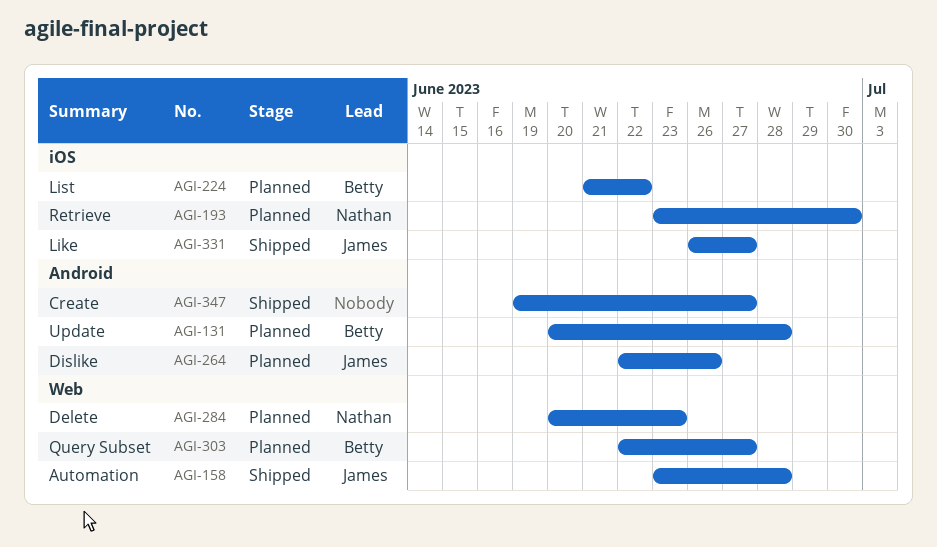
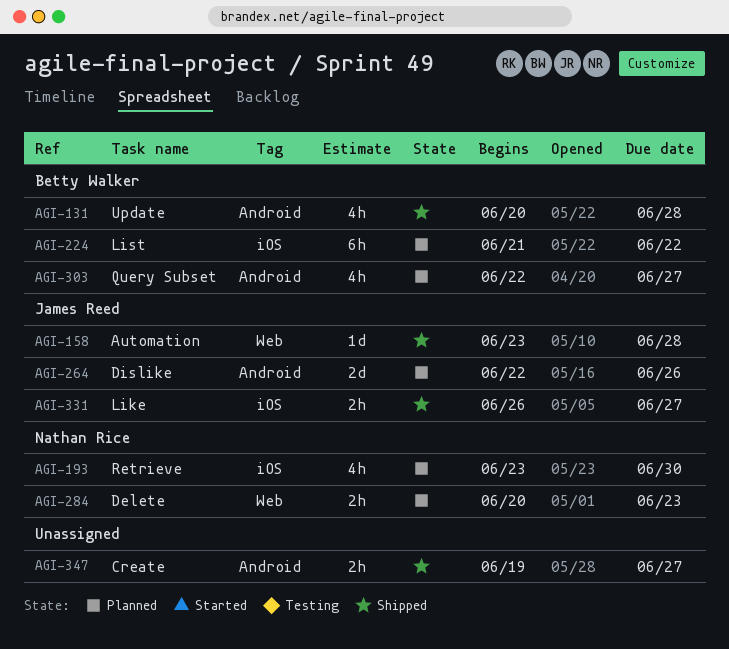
AGI-131, status: Planned -> Shipped
AGI-303, label: Web -> Android

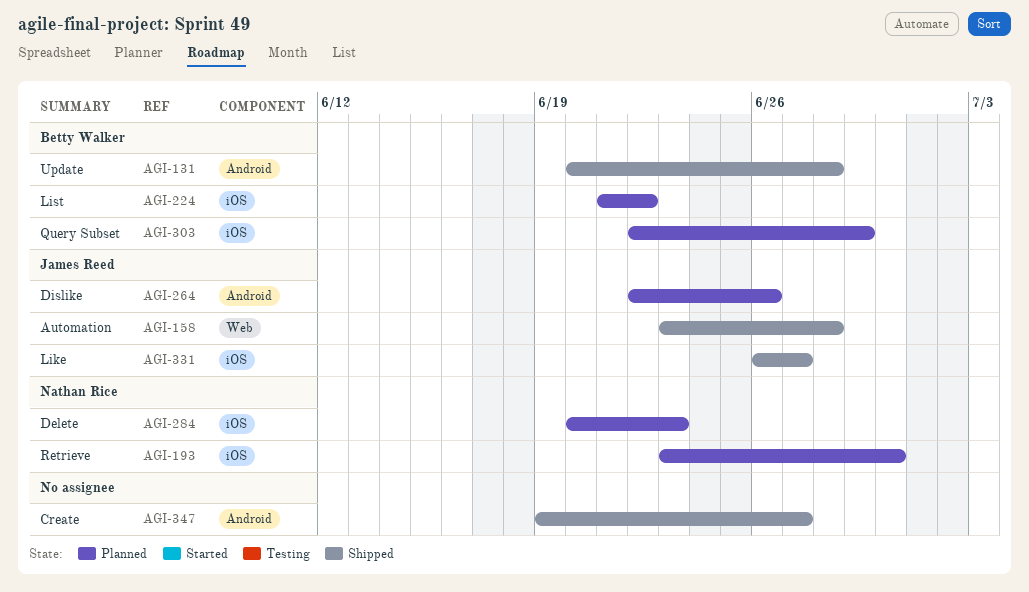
AGI-284, label: Web -> iOS
AGI-303, label: Android -> iOS
AGI-303, due: Jun 27 -> Jun 29

